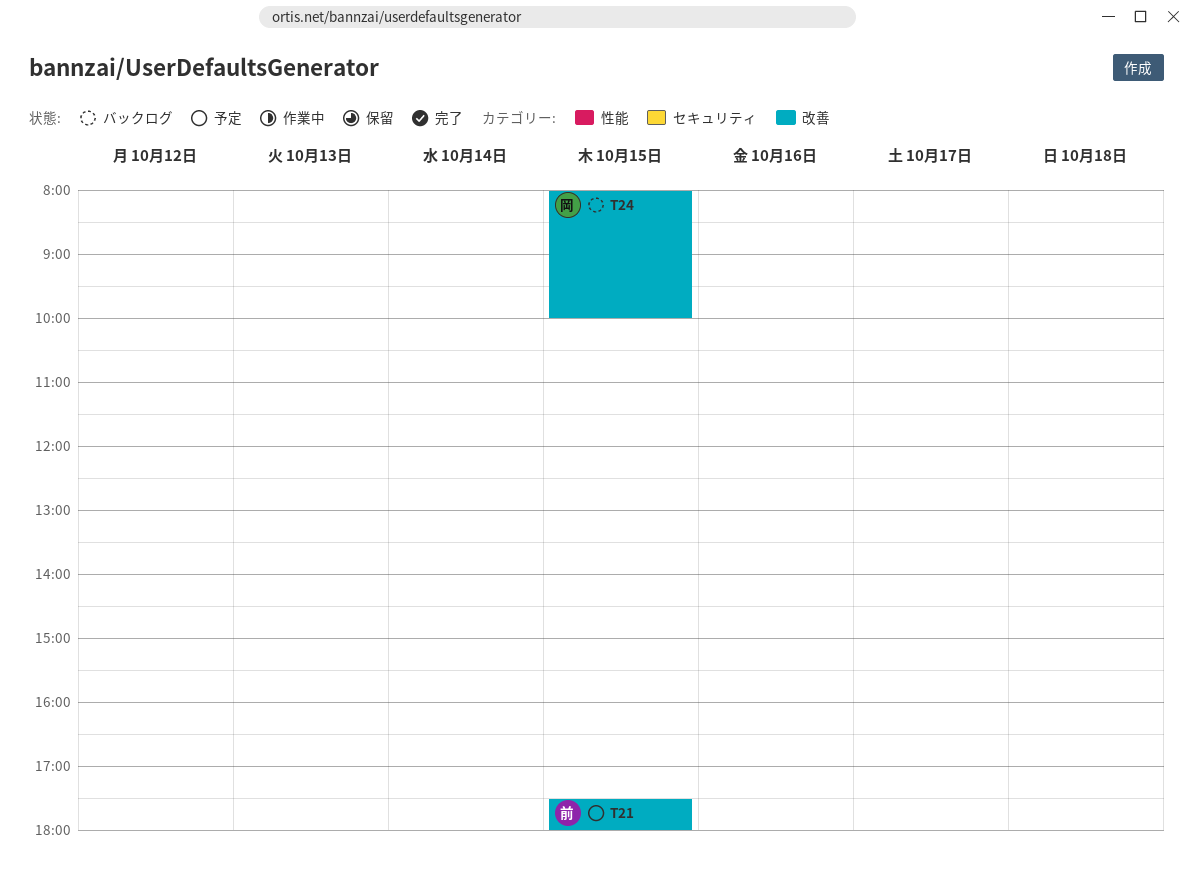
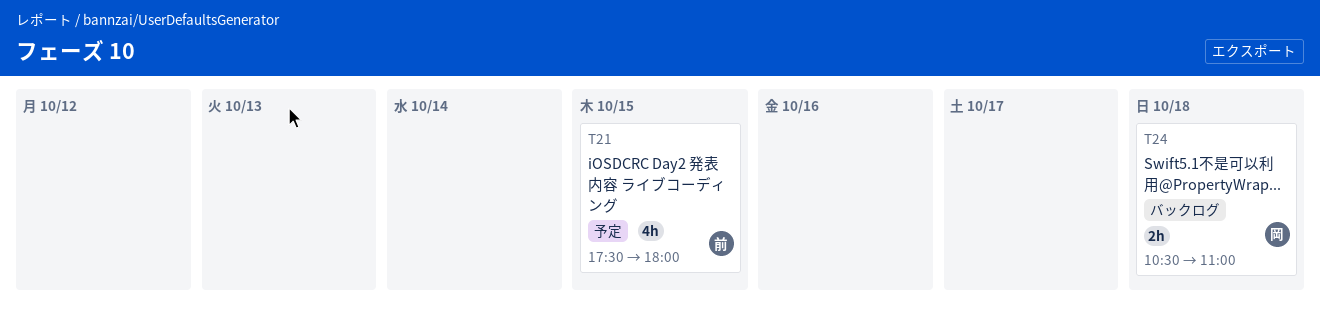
T24, day: Oct 15 -> Oct 18
T24, begins: 08:00 -> 10:30
T24, ends: 10:00 -> 11:00

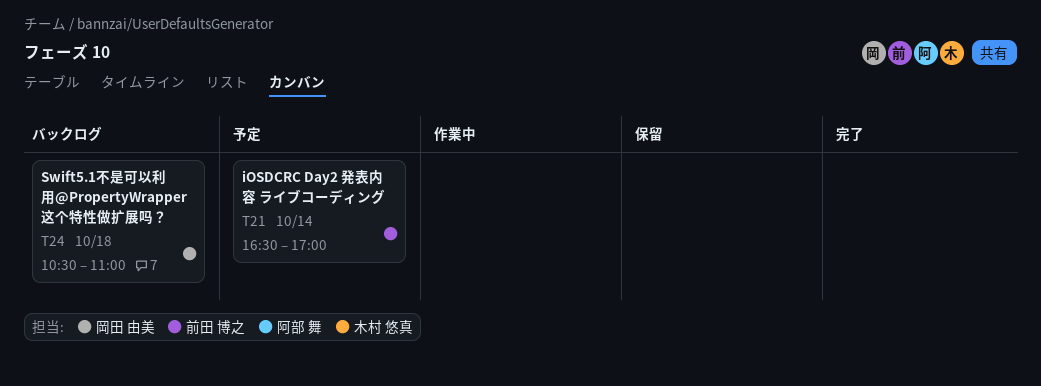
T21, day: Oct 15 -> Oct 14
T21, begins: 17:30 -> 16:30
T21, ends: 18:00 -> 17:00

